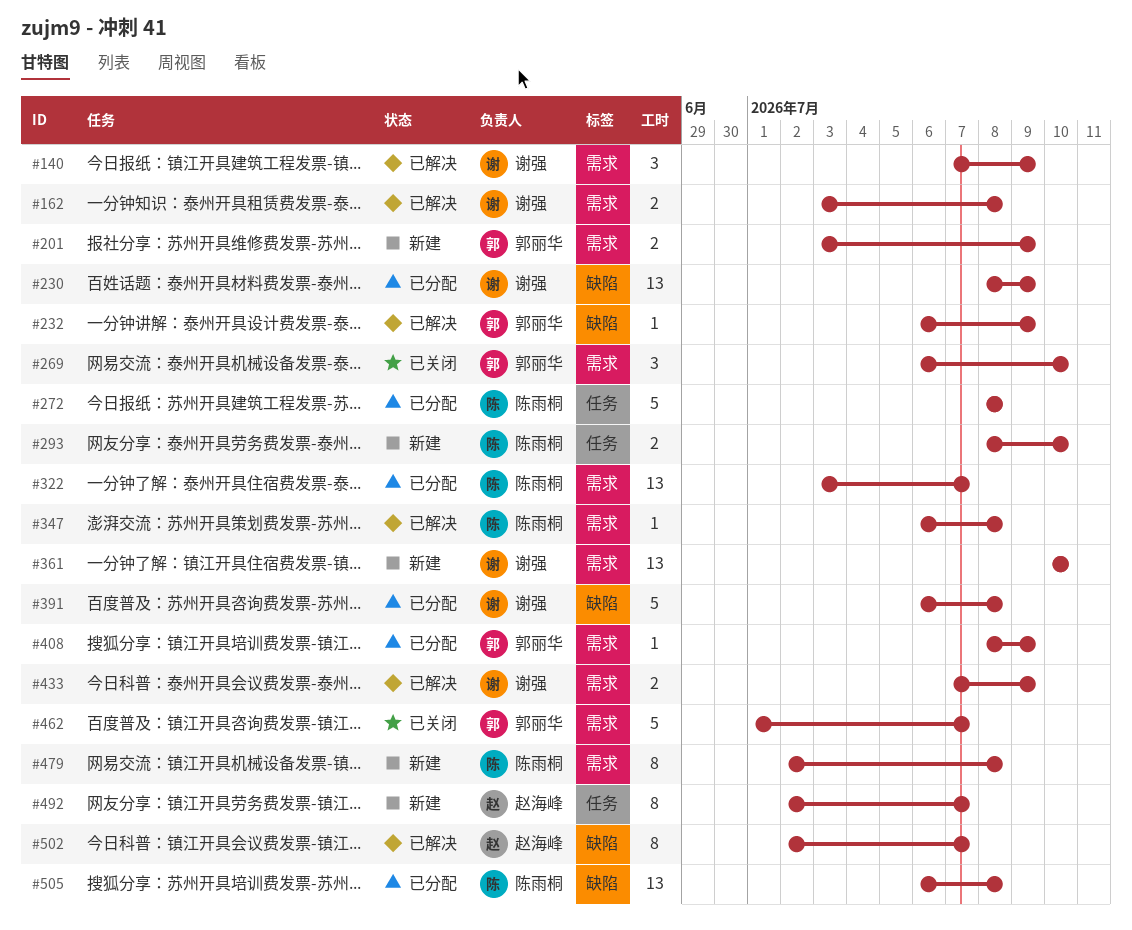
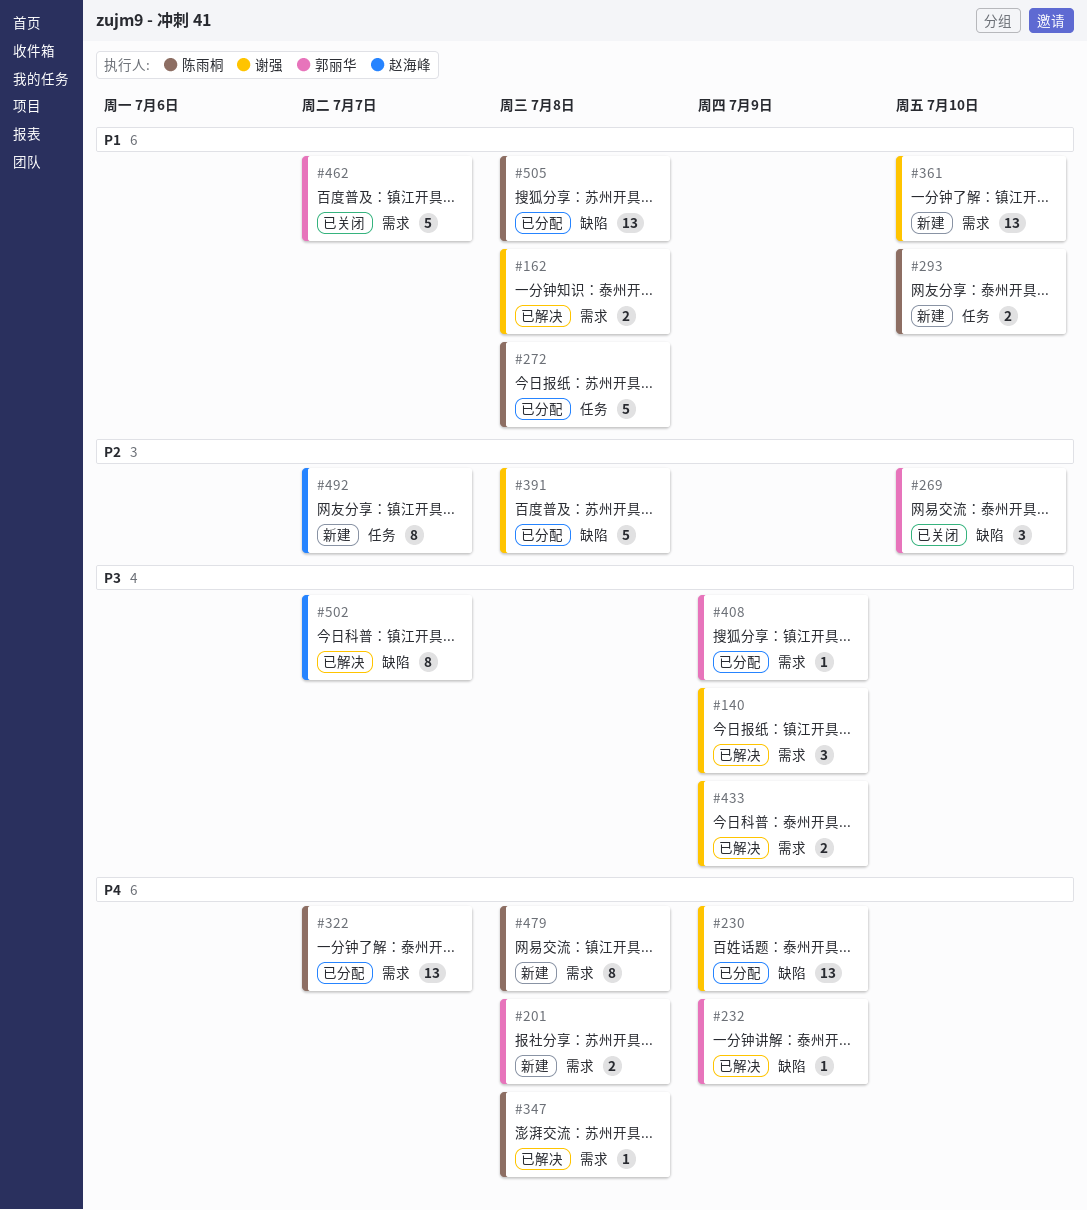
#201, due: Jul 9 -> Jul 8
#269, label: 需求 -> 缺陷

